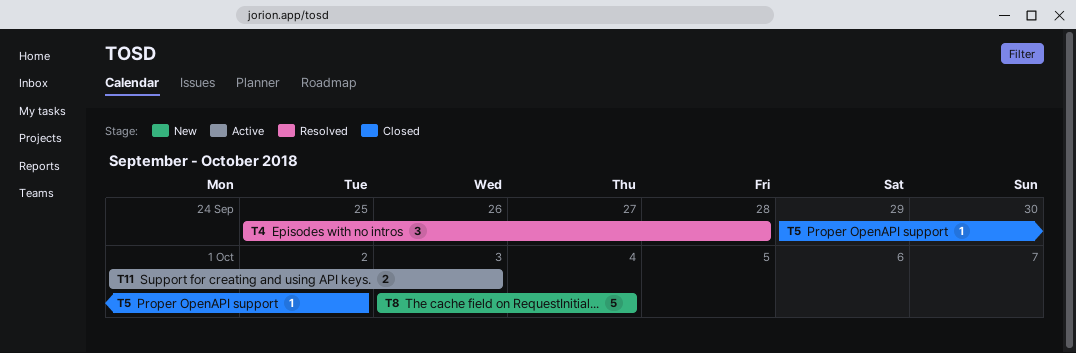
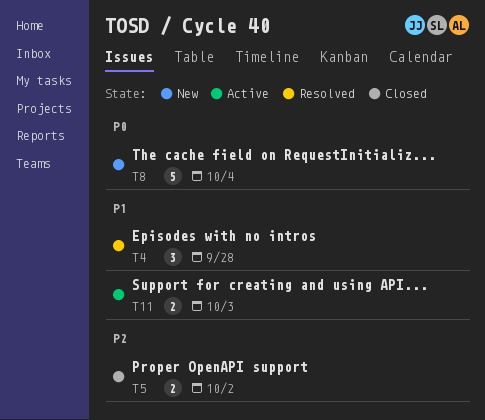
T5, estimate: 1 -> 2

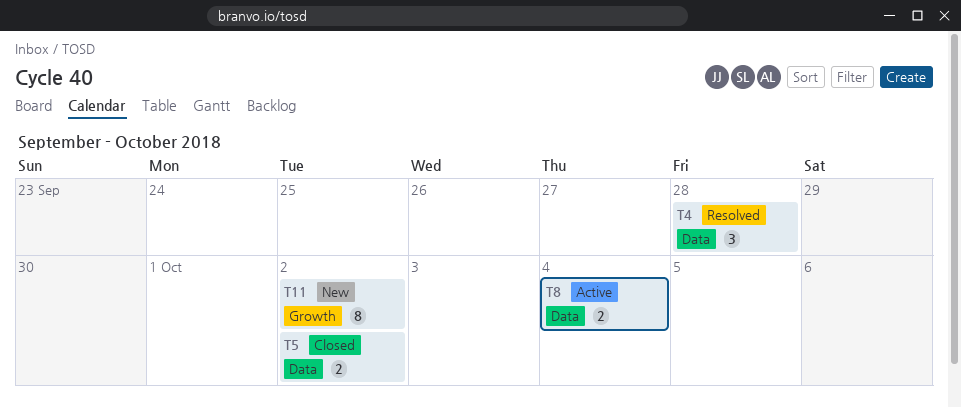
T8, status: New -> Active
T8, estimate: 5 -> 2
T11, status: Active -> New
T11, estimate: 2 -> 8
T11, due: Oct 3 -> Oct 2

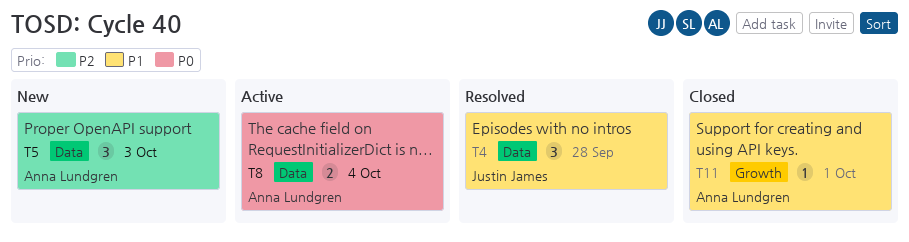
T5, status: Closed -> New
T5, estimate: 2 -> 3
T5, due: Oct 2 -> Oct 3
T11, status: New -> Closed
T11, estimate: 8 -> 1
T11, due: Oct 2 -> Oct 1

